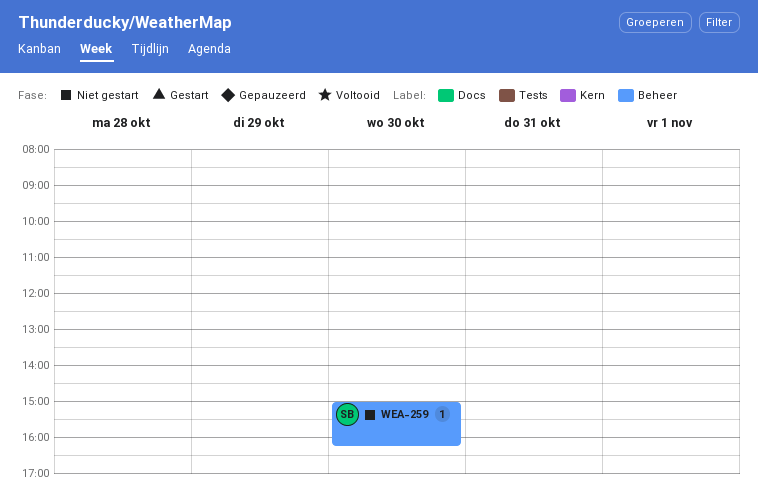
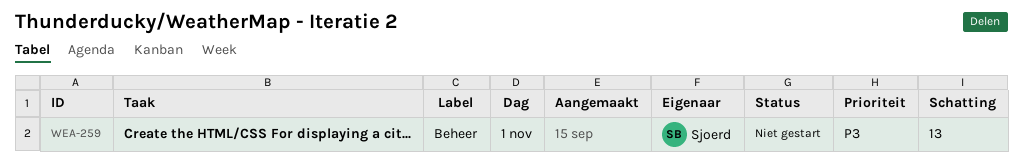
WEA-259, estimate: 1 -> 13
WEA-259, day: Oct 30 -> Nov 1

